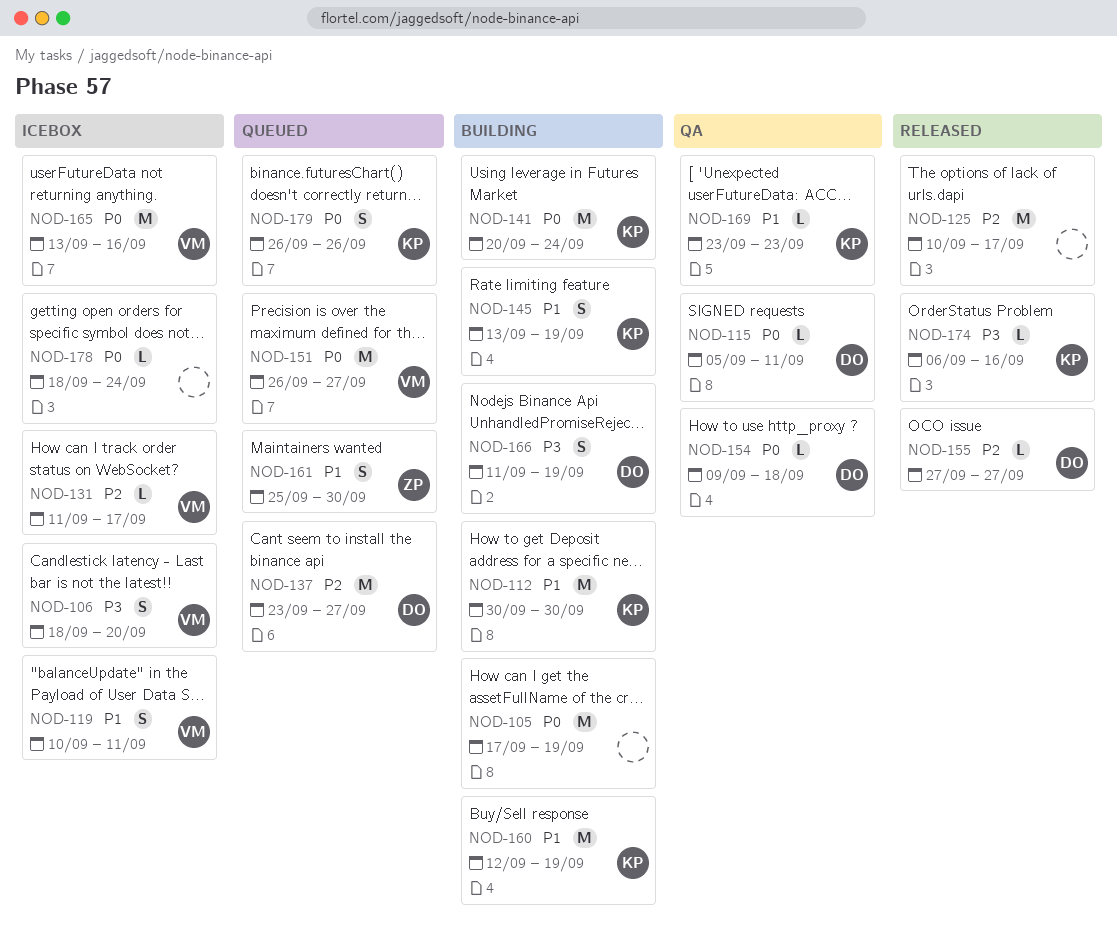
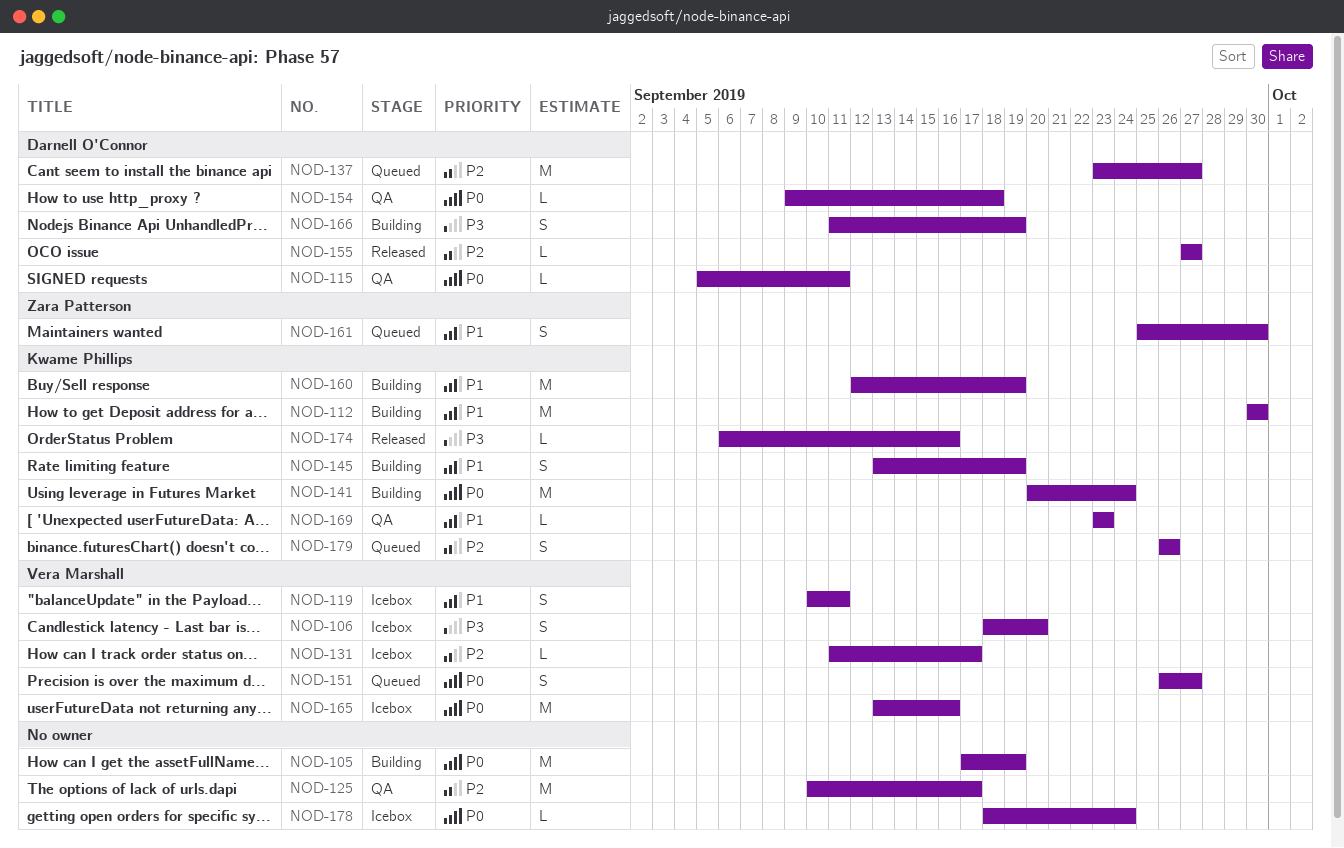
NOD-125, status: Released -> QA
NOD-151, estimate: M -> S
NOD-179, priority: P0 -> P2

